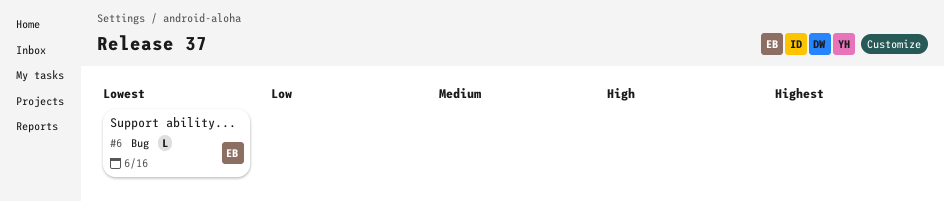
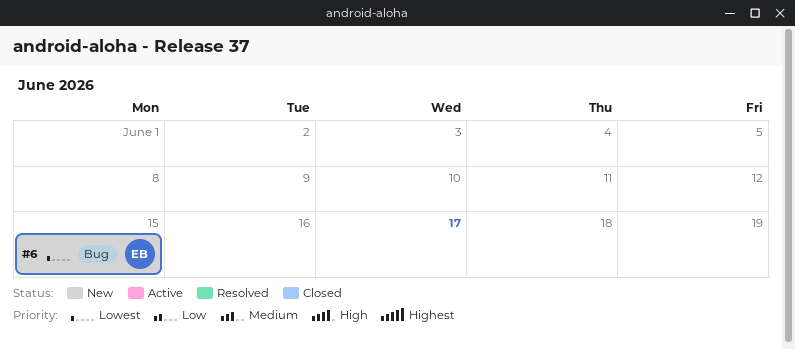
#6, due: Jun 16 -> Jun 15

